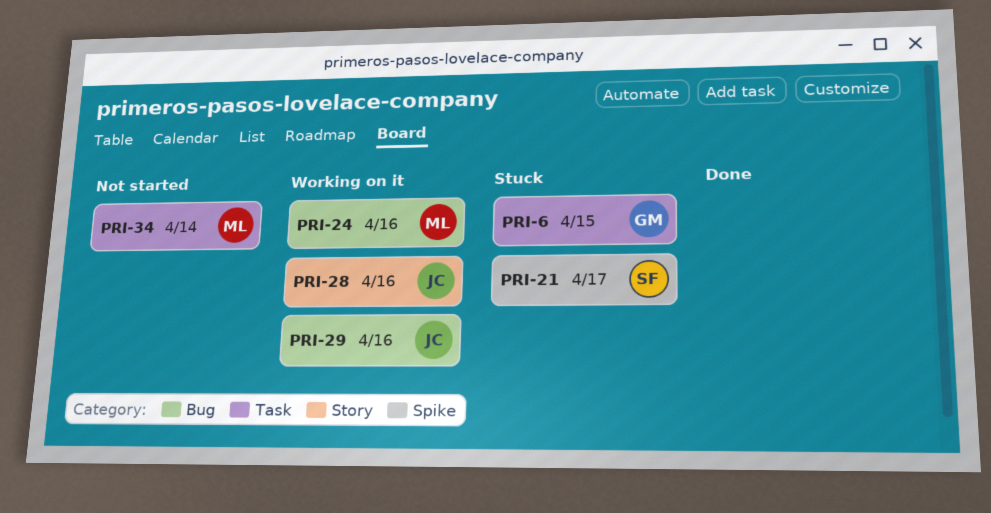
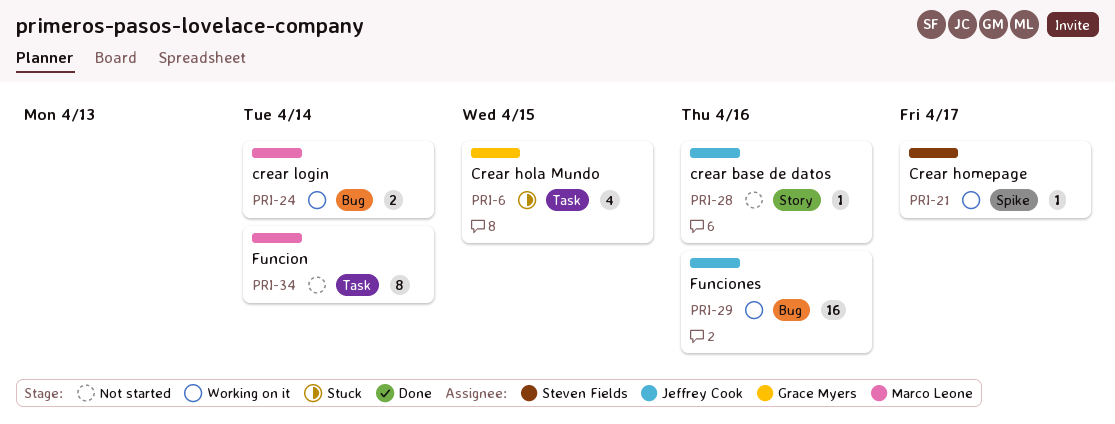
PRI-21, status: Stuck -> Working on it
PRI-24, due: Apr 16 -> Apr 14
PRI-28, status: Working on it -> Not started

